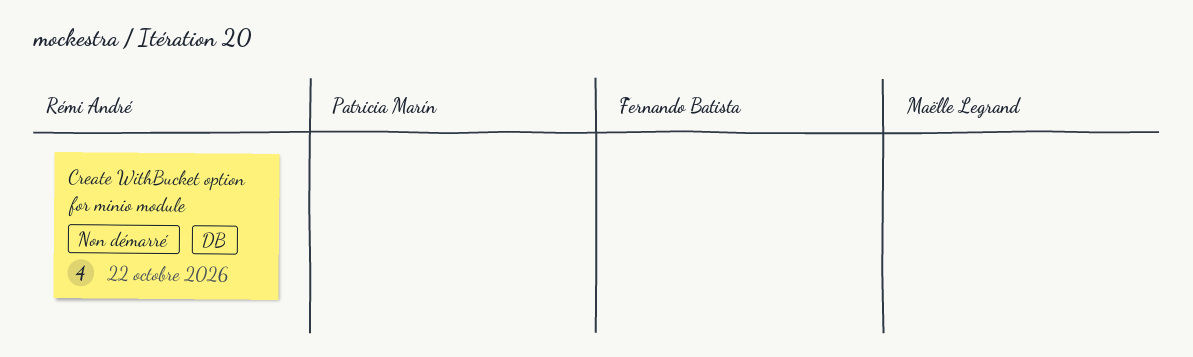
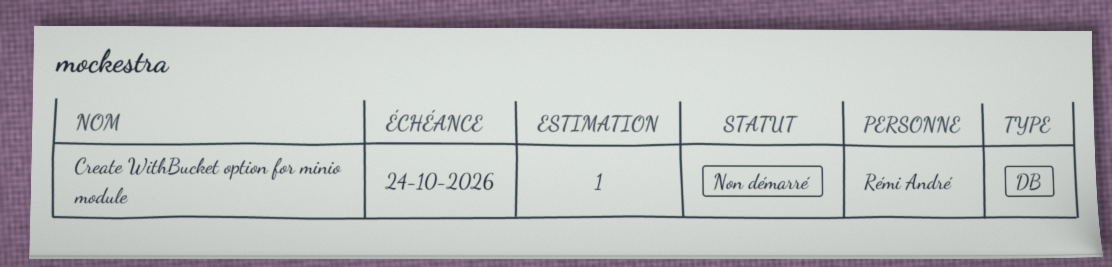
Create WithBucket option for minio module, estimate: 4 -> 1
Create WithBucket option for minio module, due: Oct 22 -> Oct 24

